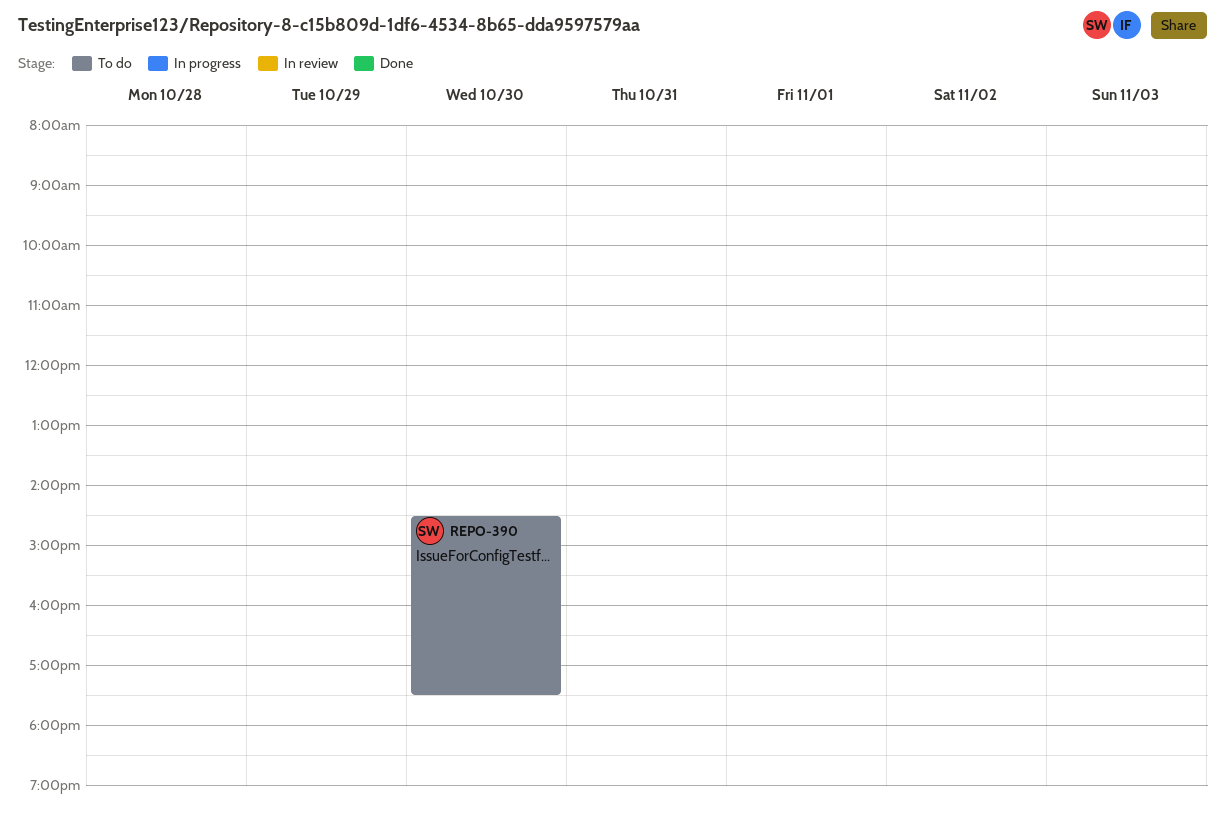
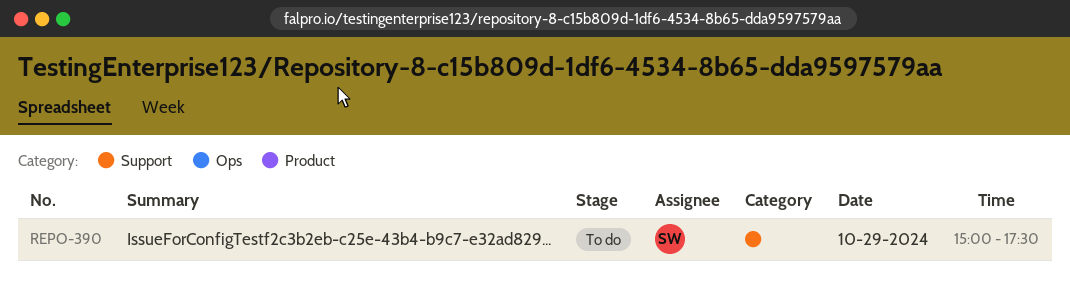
REPO-390, day: Oct 30 -> Oct 29
REPO-390, begins: 14:30 -> 15:00

